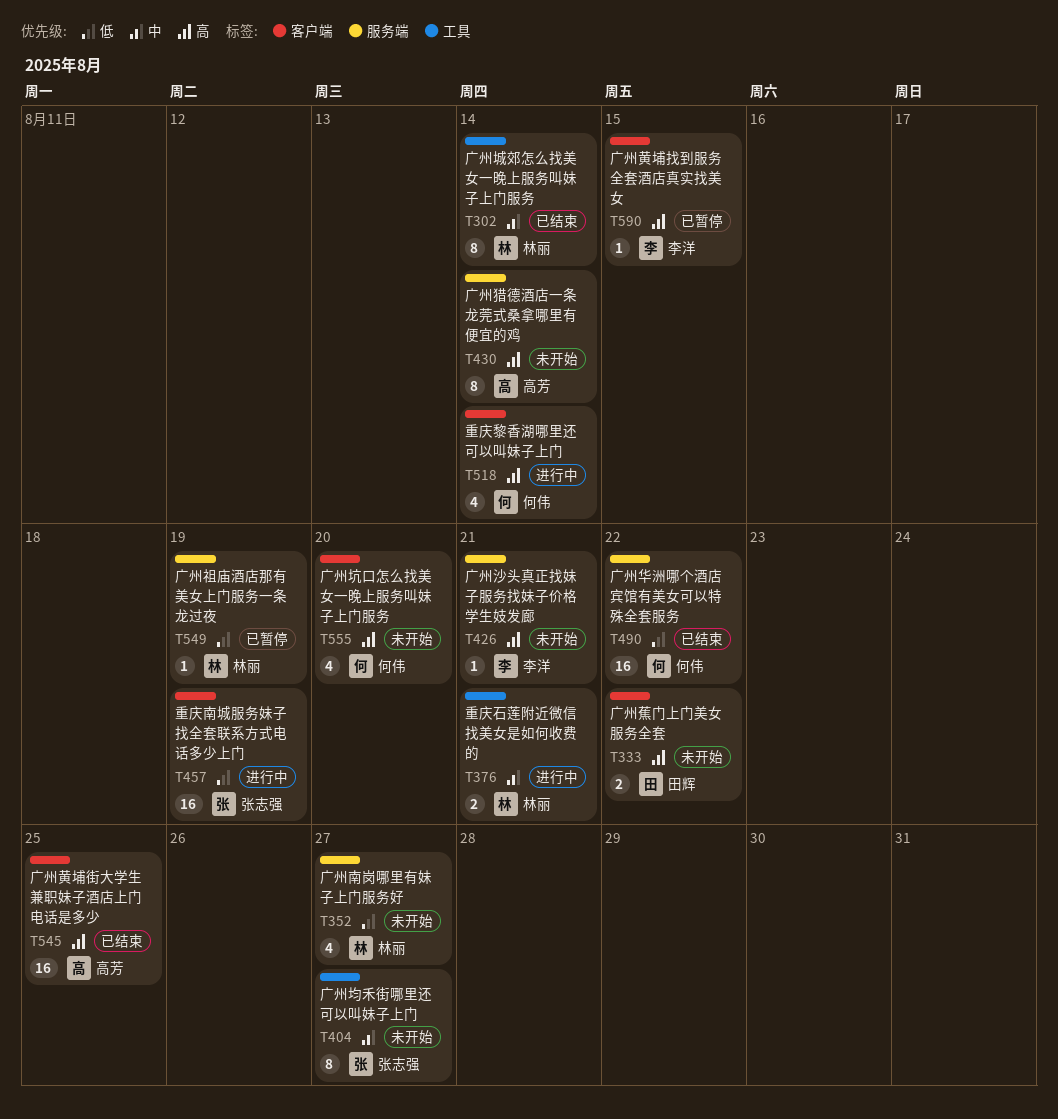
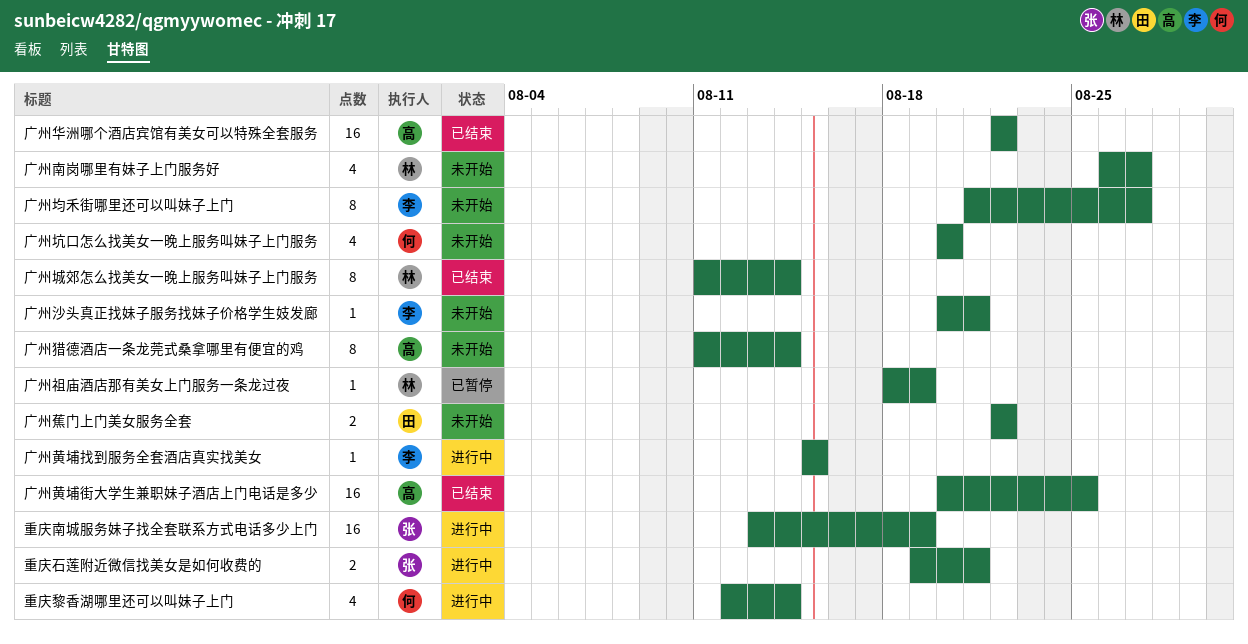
广州华洲哪个酒店宾馆有美女可以特殊全套服务, owner: 何伟 -> 高芳
广州均禾街哪里还可以叫妹子上门, owner: 张志强 -> 李洋
广州黄埔找到服务全套酒店真实找美女, status: 已暂停 -> 进行中
重庆石莲附近微信找美女是如何收费的, owner: 林丽 -> 张志强

